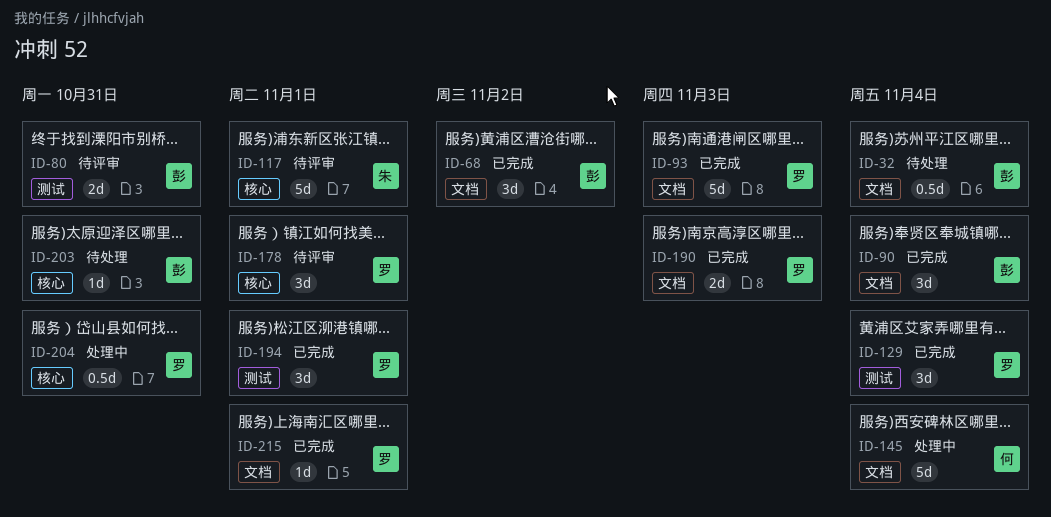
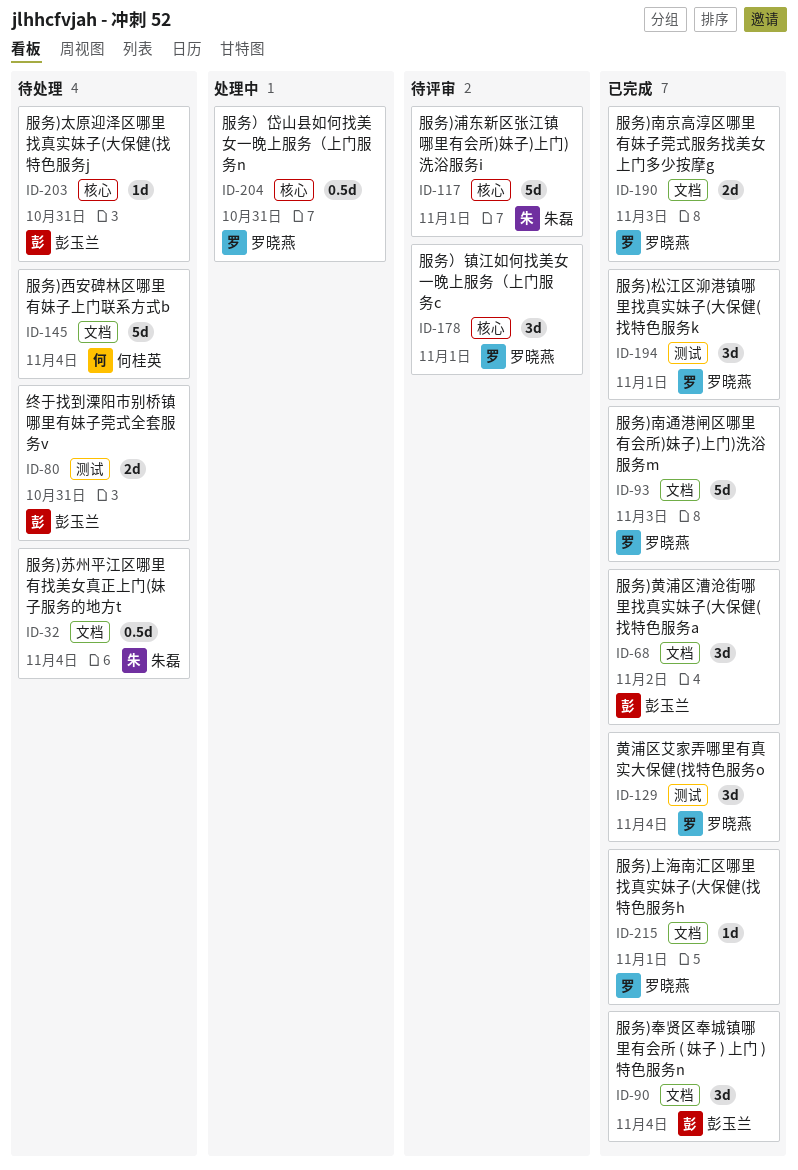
ID-32, owner: 彭玉兰 -> 朱磊
ID-80, status: 待评审 -> 待处理
ID-145, status: 处理中 -> 待处理

